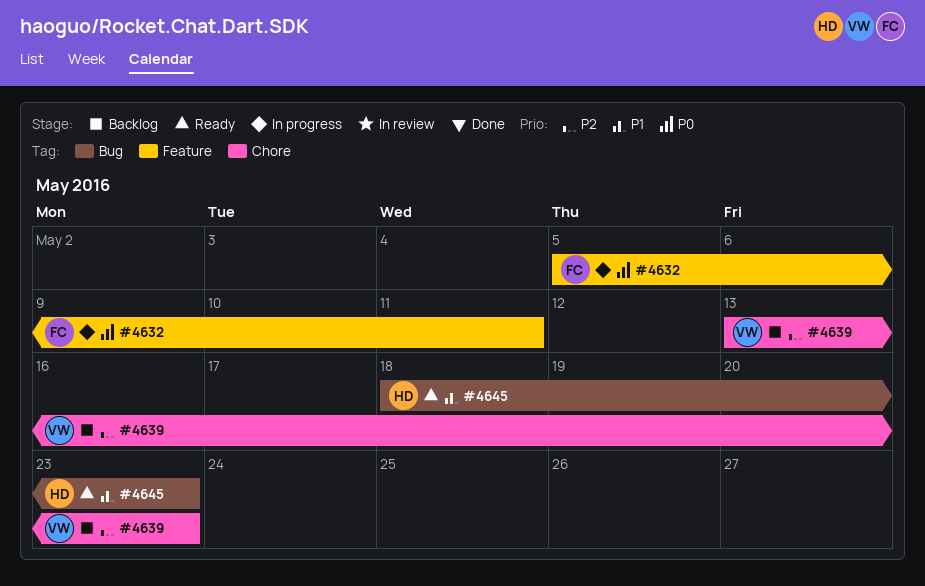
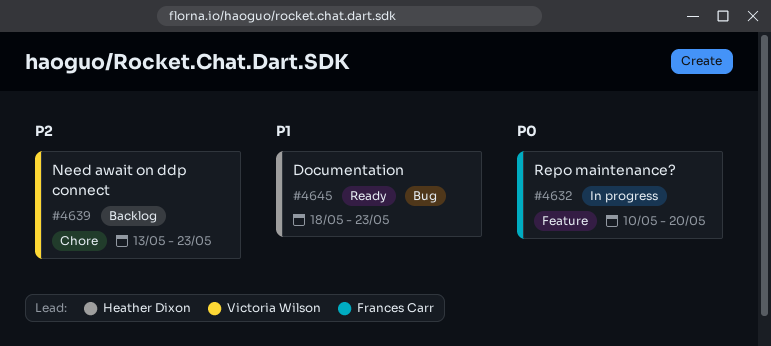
#4632, start: May 5 -> May 10
#4632, due: May 11 -> May 20

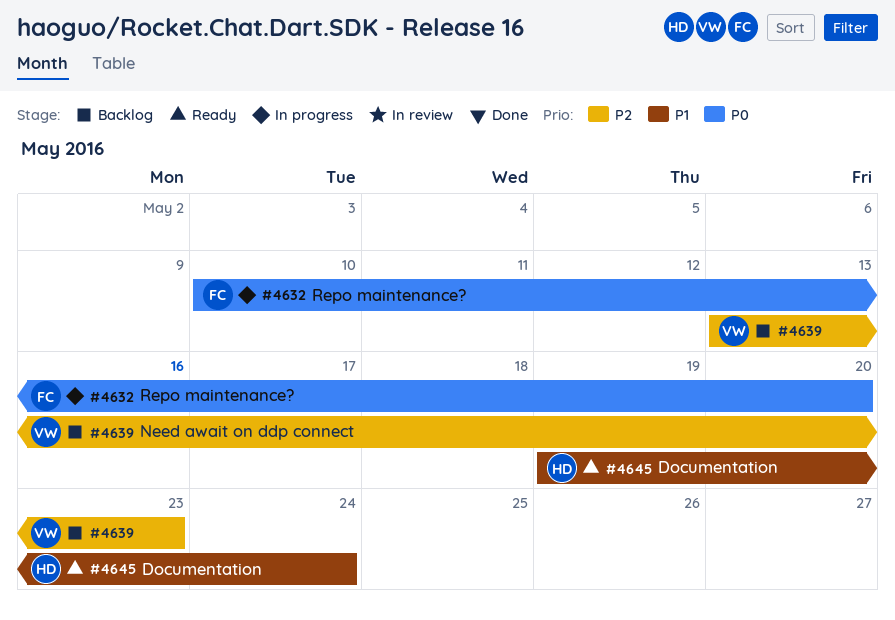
#4645, start: May 18 -> May 19
#4645, due: May 23 -> May 24

